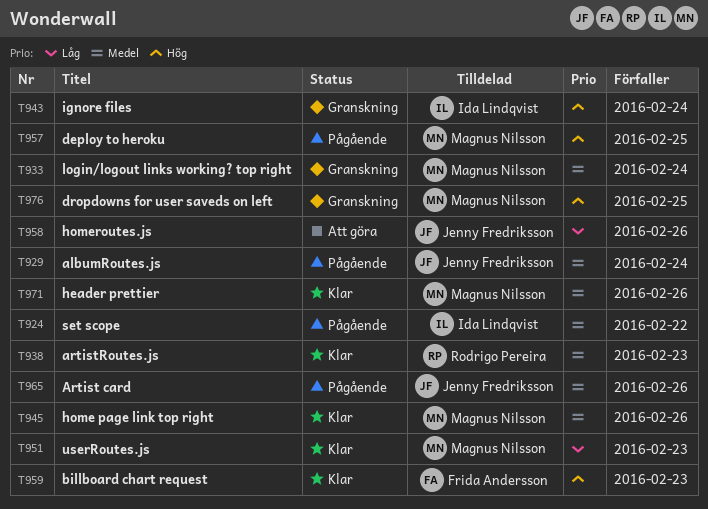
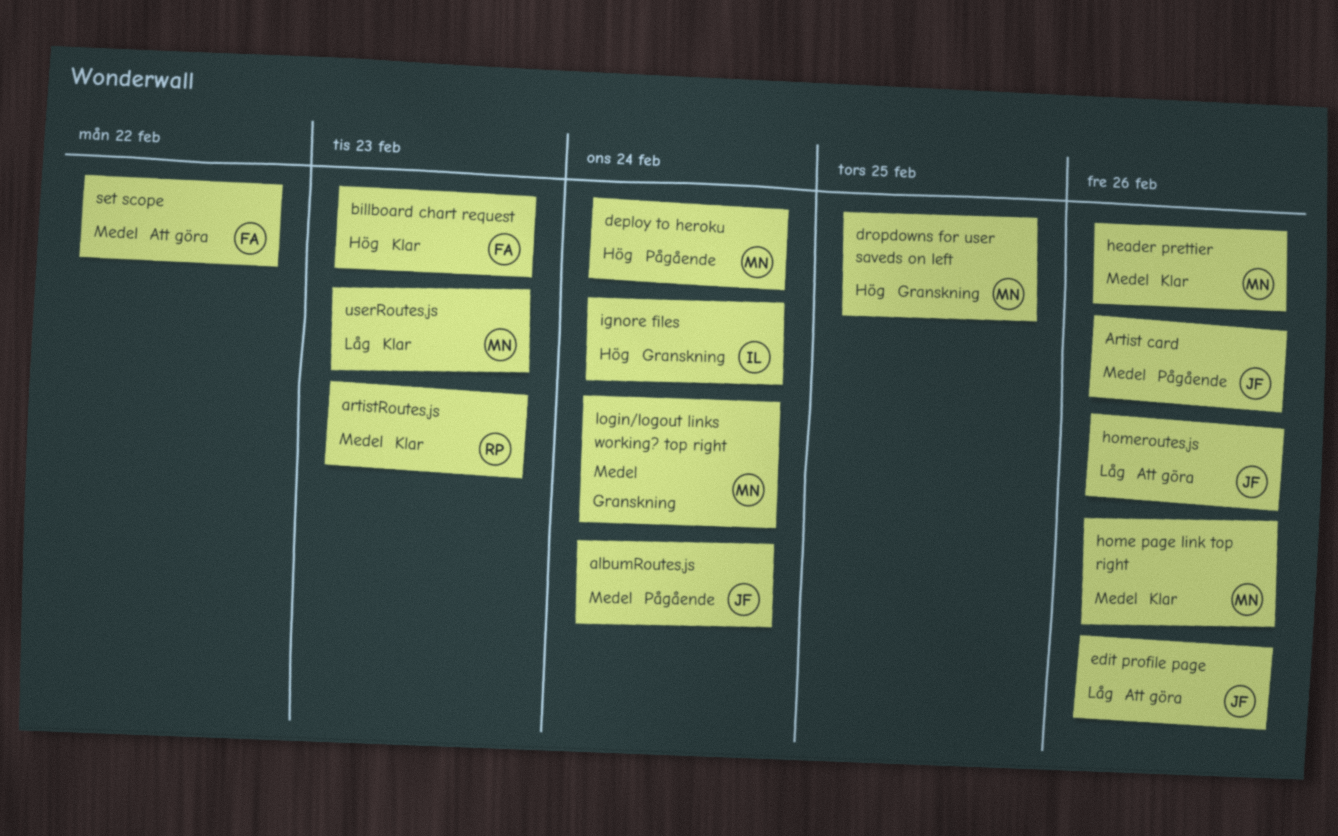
deploy to heroku, due: Feb 25 -> Feb 24
edit profile page: none -> present
set scope, status: Pågående -> Att göra
set scope, owner: Ida Lindqvist -> Frida Andersson

